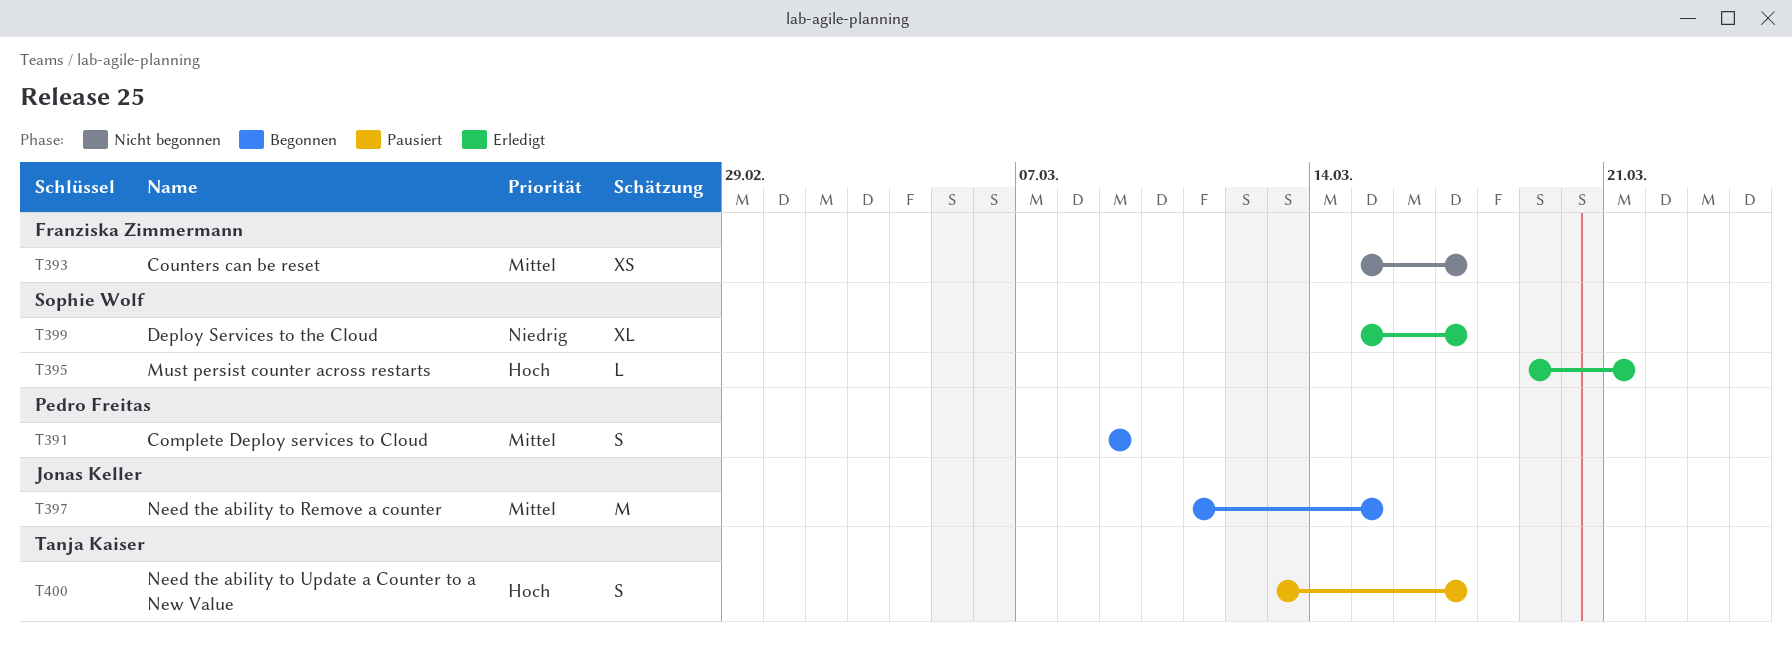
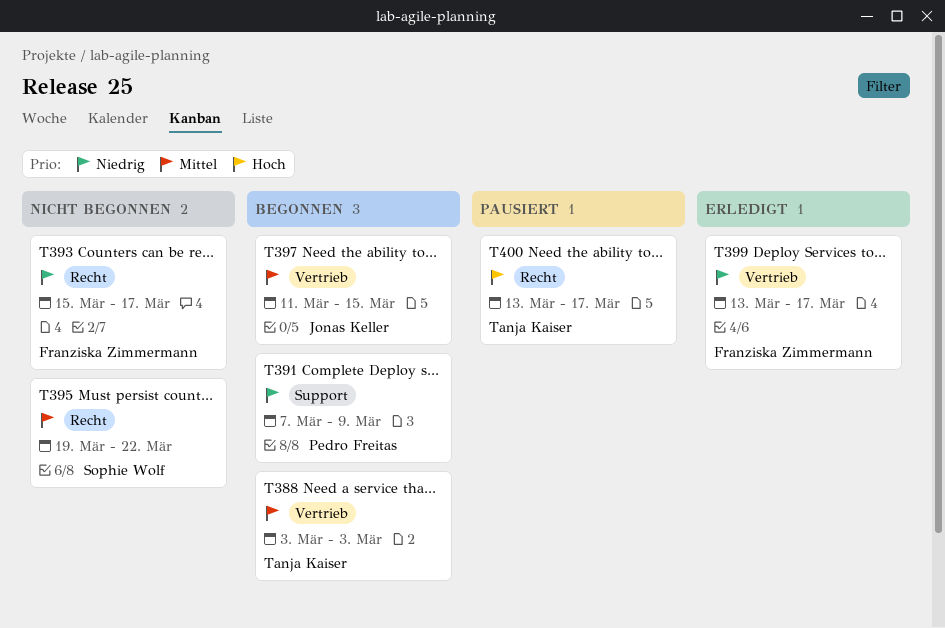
T388: none -> present
T391, priority: Mittel -> Niedrig
T391, start: Mar 9 -> Mar 7
T393, priority: Mittel -> Niedrig
T395, status: Erledigt -> Nicht begonnen
T395, priority: Hoch -> Mittel
T395, due: Mar 21 -> Mar 22
T399, owner: Sophie Wolf -> Franziska Zimmermann
T399, start: Mar 15 -> Mar 13

